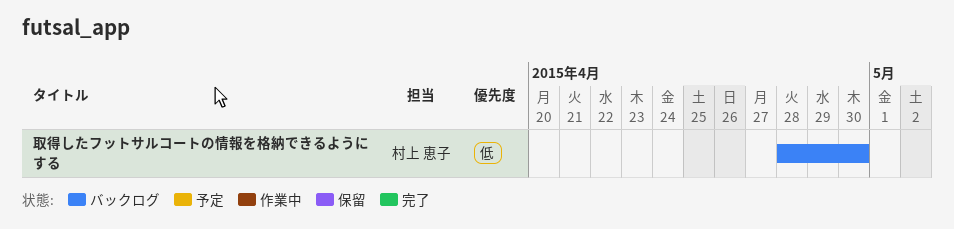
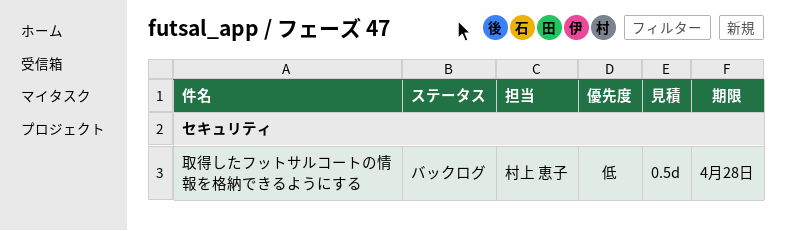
取得したフットサルコートの情報を格納できるようにする, due: Apr 30 -> Apr 28

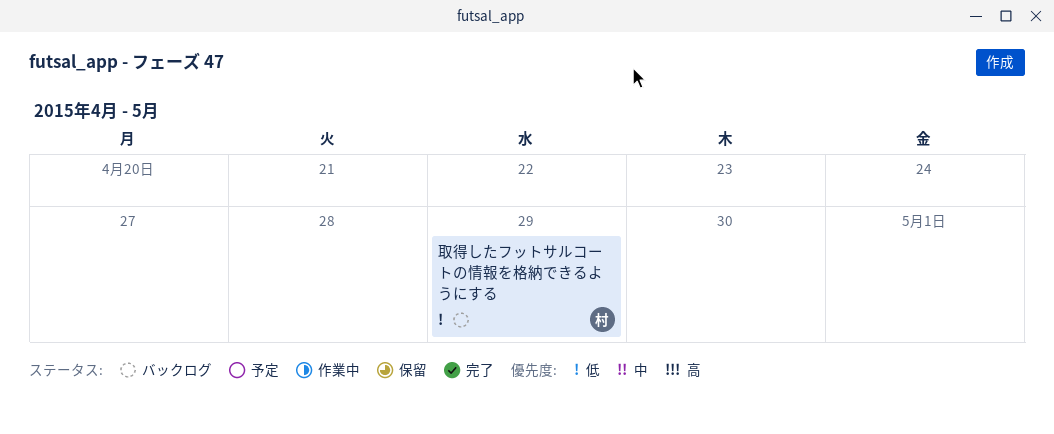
取得したフットサルコートの情報を格納できるようにする, due: Apr 28 -> Apr 29

